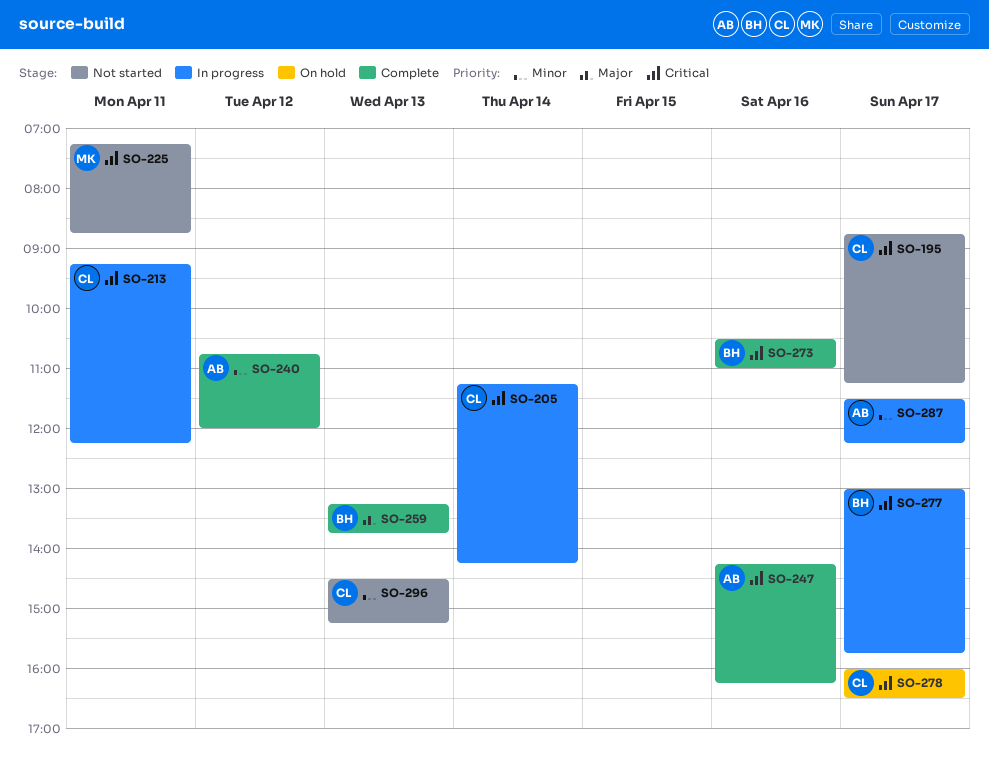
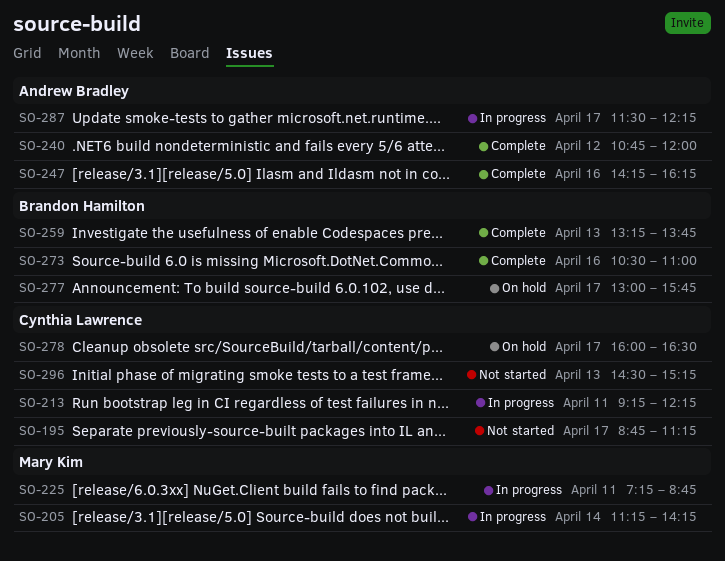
SO-205, owner: Cynthia Lawrence -> Mary Kim
SO-225, status: Not started -> In progress
SO-277, status: In progress -> On hold

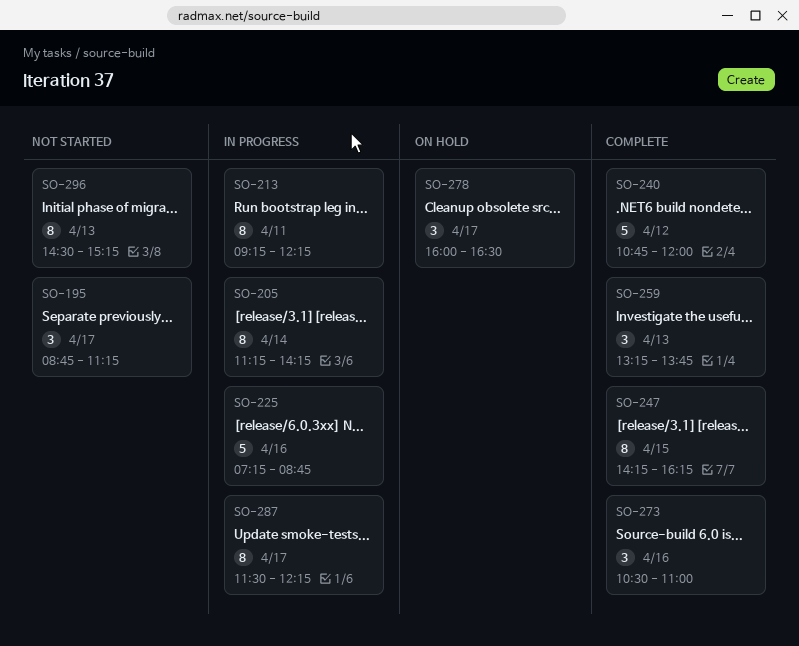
SO-225, day: Apr 11 -> Apr 16
SO-247, day: Apr 16 -> Apr 15
SO-277: present -> none

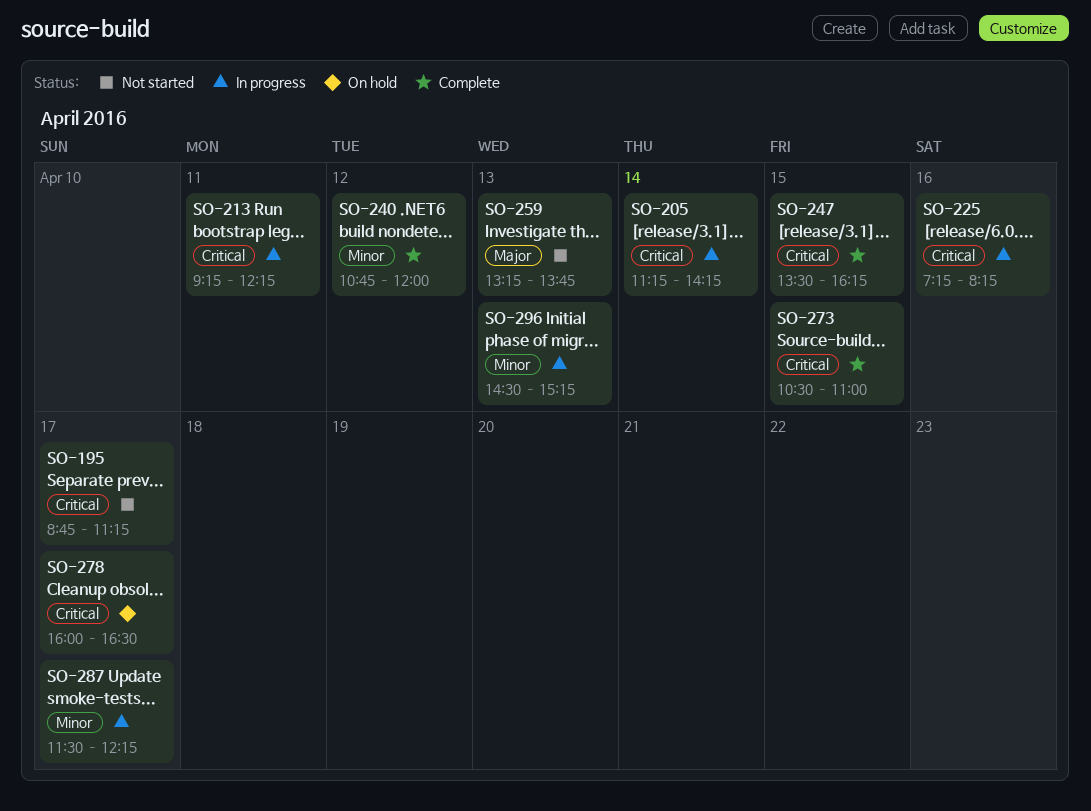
SO-225, ends: 08:45 -> 08:15
SO-247, begins: 14:15 -> 13:30
SO-259, status: Complete -> Not started
SO-273, day: Apr 16 -> Apr 15
SO-296, status: Not started -> In progress

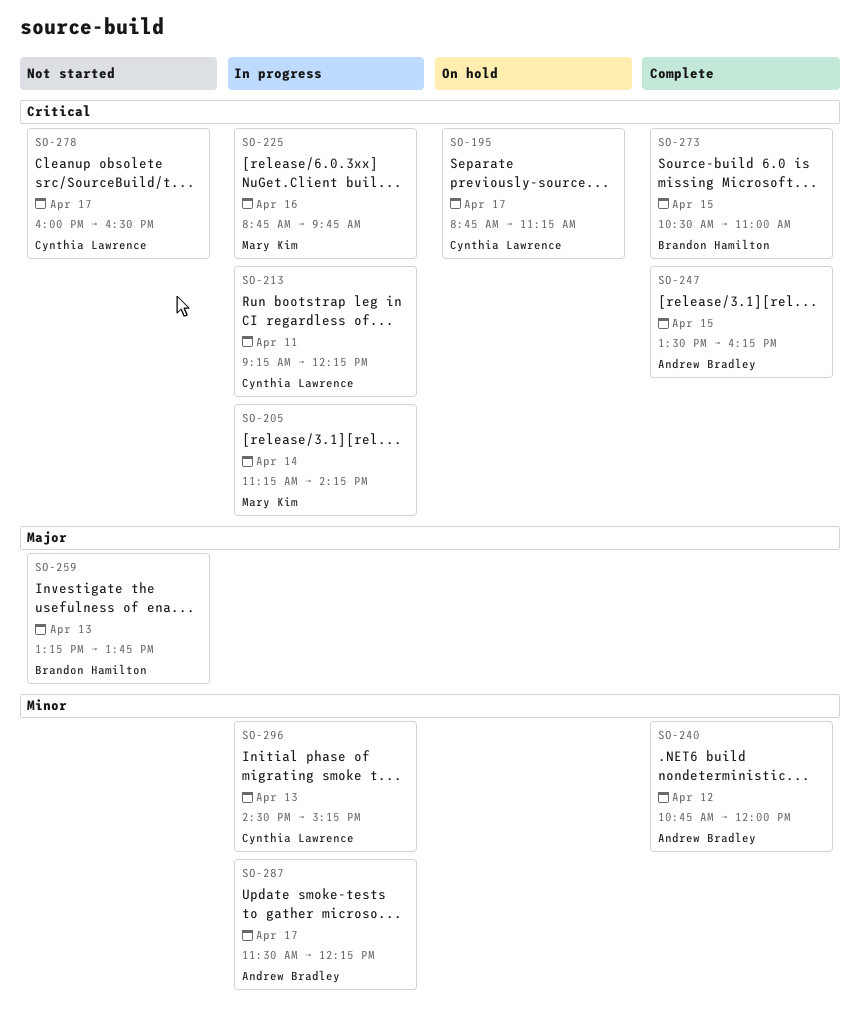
SO-195, status: Not started -> On hold
SO-225, begins: 07:15 -> 08:45
SO-225, ends: 08:15 -> 09:45
SO-278, status: On hold -> Not started

